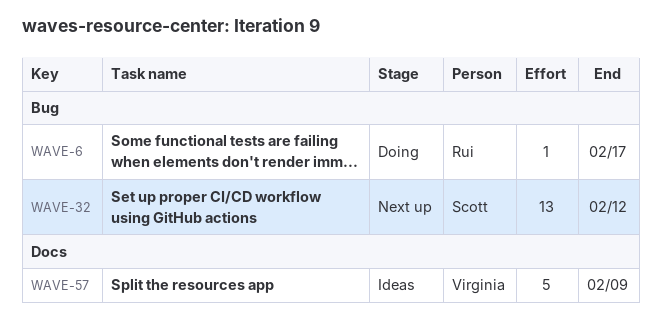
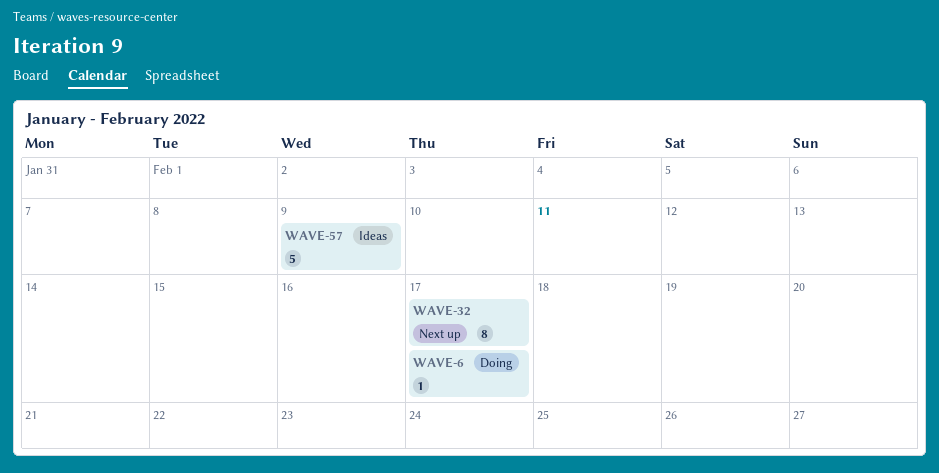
WAVE-32, estimate: 13 -> 8
WAVE-32, due: Feb 12 -> Feb 17

